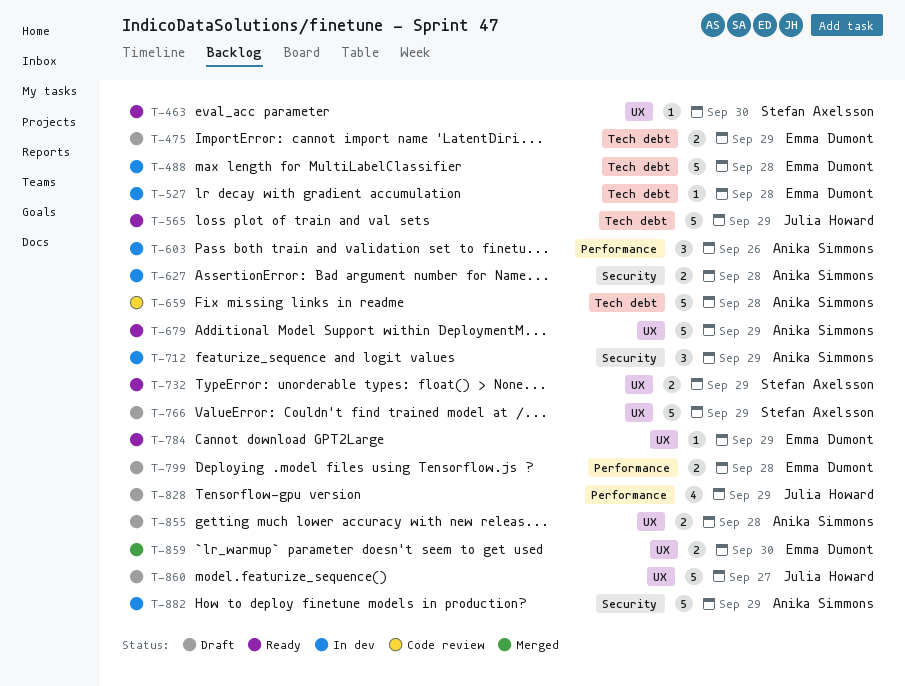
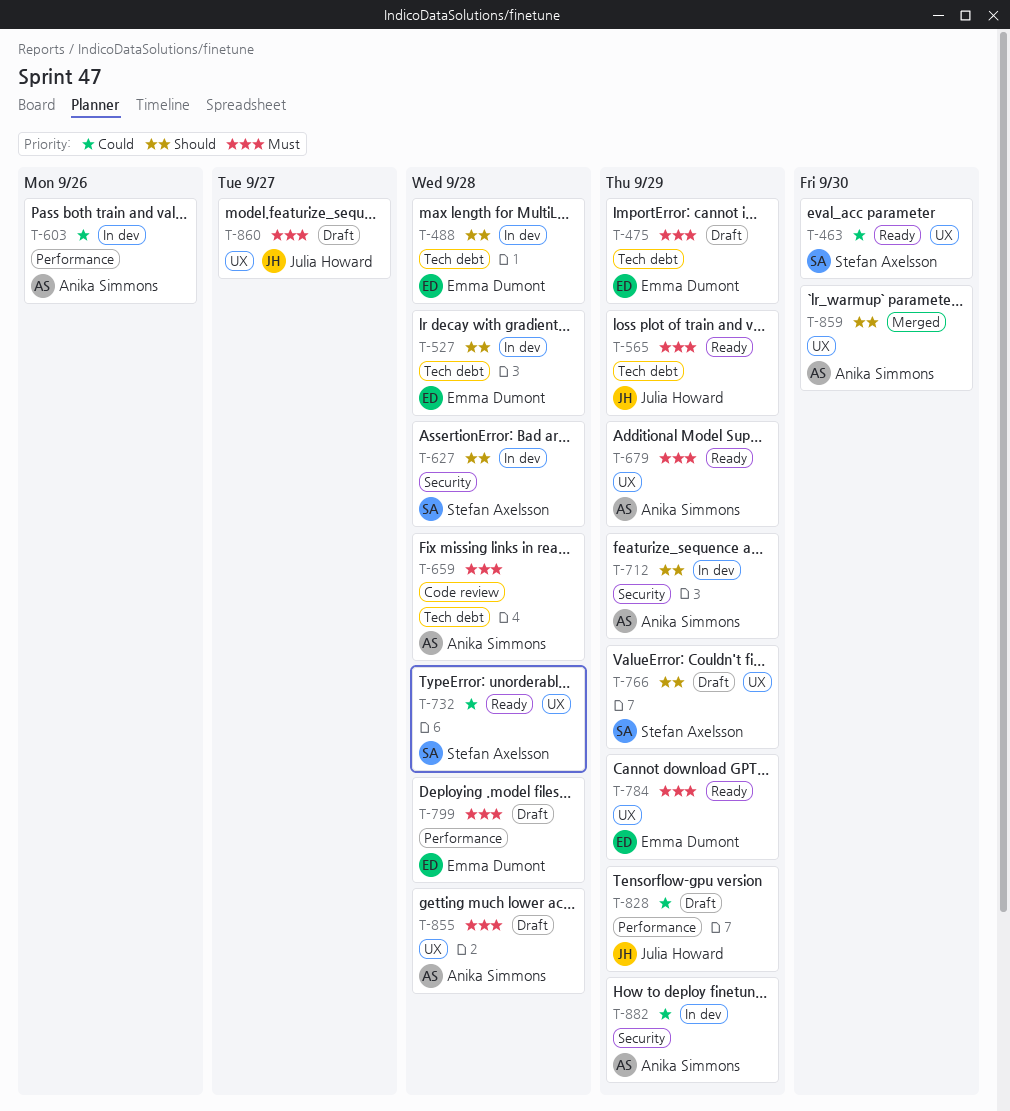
T-627, owner: Anika Simmons -> Stefan Axelsson
T-732, due: Sep 29 -> Sep 28
T-859, owner: Emma Dumont -> Anika Simmons

